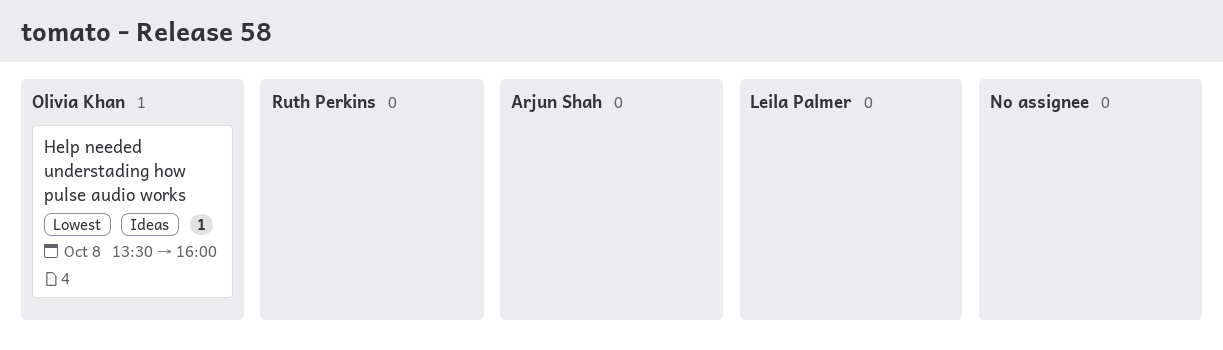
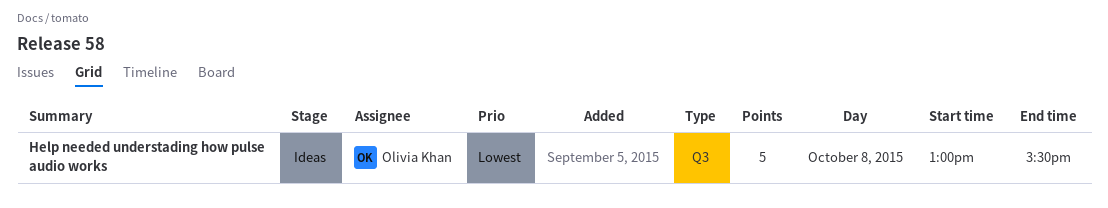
Help needed understading how pulse audio works, estimate: 1 -> 5
Help needed understading how pulse audio works, begins: 13:30 -> 13:00
Help needed understading how pulse audio works, ends: 16:00 -> 15:30

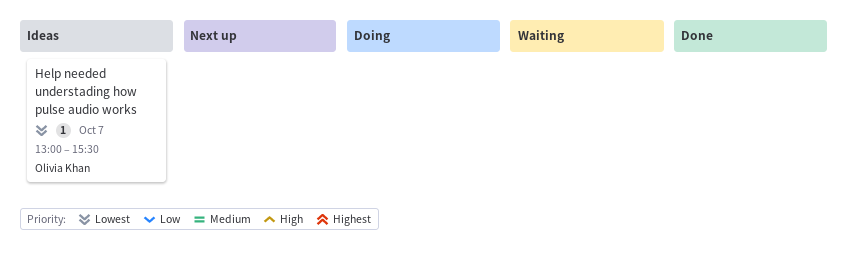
Help needed understading how pulse audio works, estimate: 5 -> 1
Help needed understading how pulse audio works, day: Oct 8 -> Oct 7

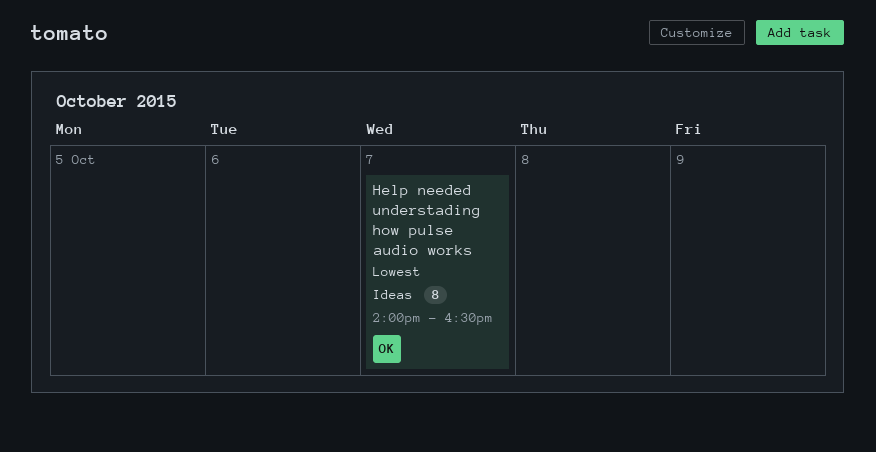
Help needed understading how pulse audio works, estimate: 1 -> 8
Help needed understading how pulse audio works, begins: 13:00 -> 14:00
Help needed understading how pulse audio works, ends: 15:30 -> 16:30

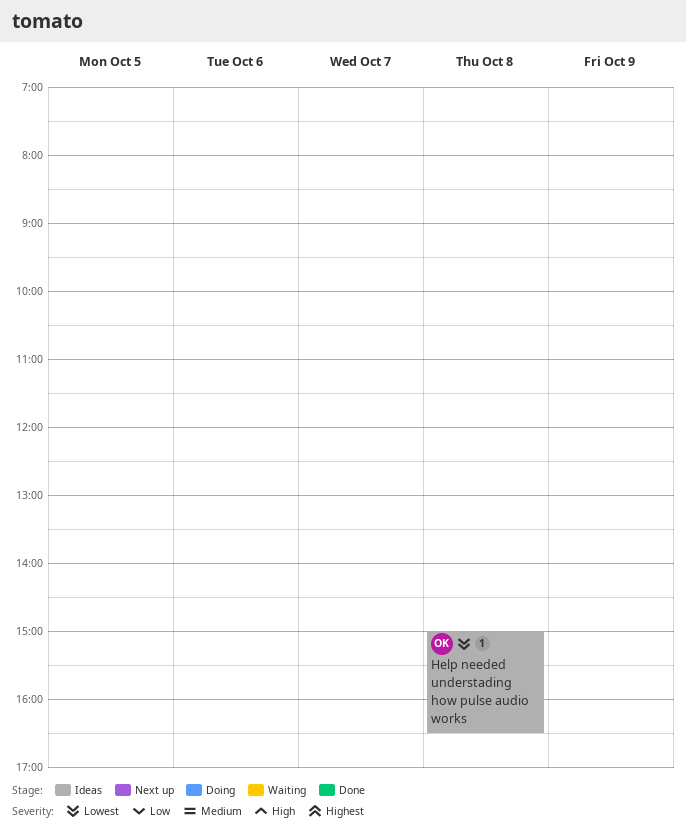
Help needed understading how pulse audio works, estimate: 8 -> 1
Help needed understading how pulse audio works, day: Oct 7 -> Oct 8
Help needed understading how pulse audio works, begins: 14:00 -> 15:00

